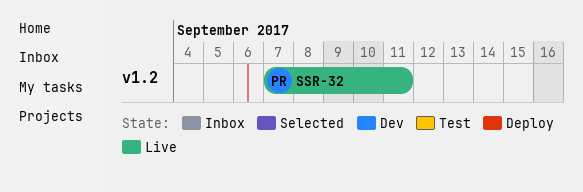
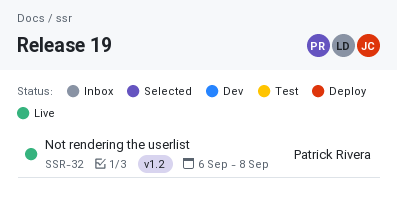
SSR-32, start: Sep 7 -> Sep 6
SSR-32, due: Sep 11 -> Sep 8

